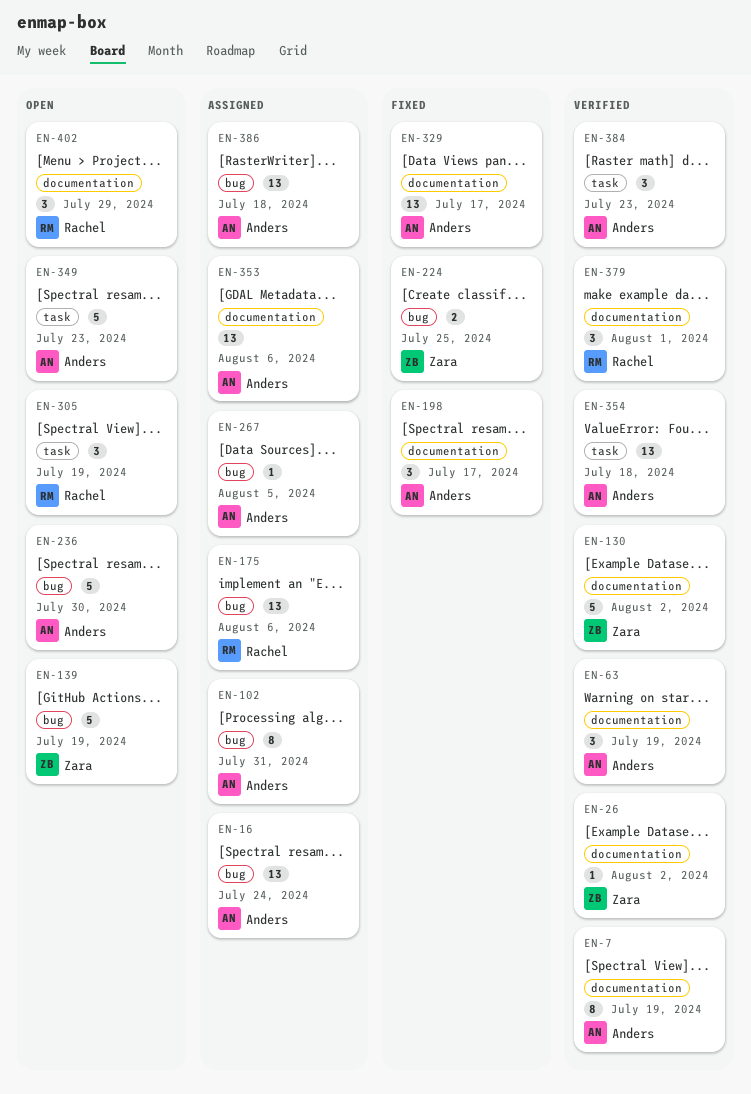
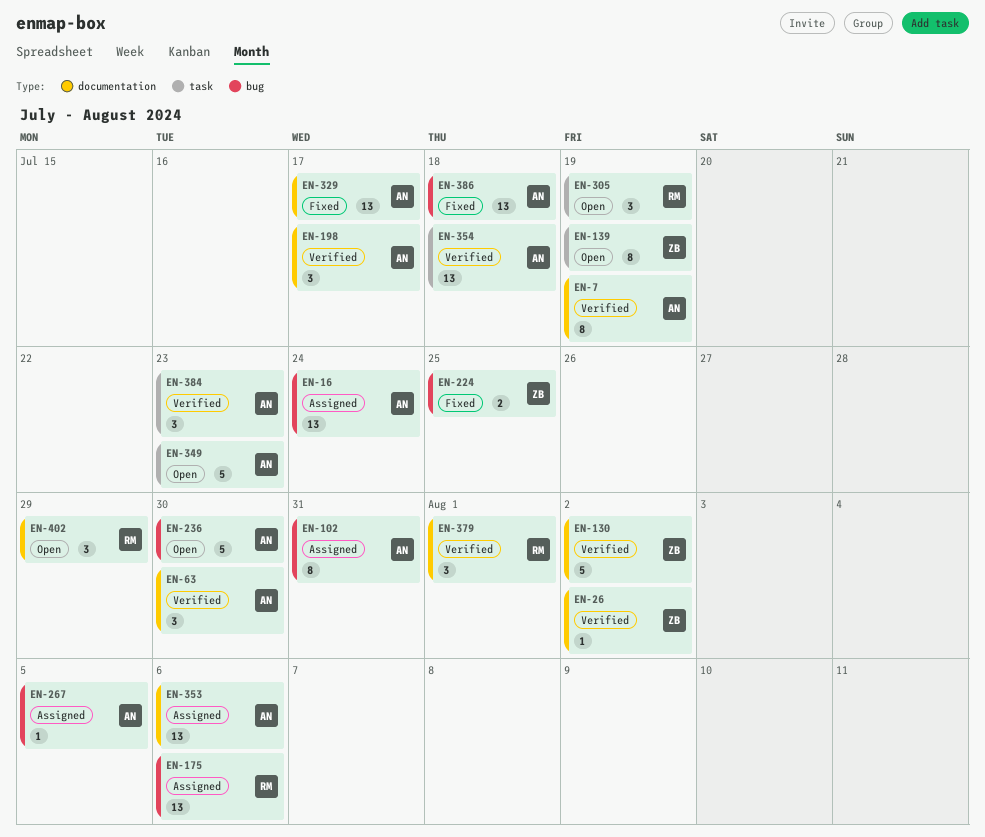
EN-63, due: Jul 19 -> Jul 30
EN-139, label: bug -> task
EN-139, estimate: 5 -> 8
EN-198, status: Fixed -> Verified
EN-386, status: Assigned -> Fixed

